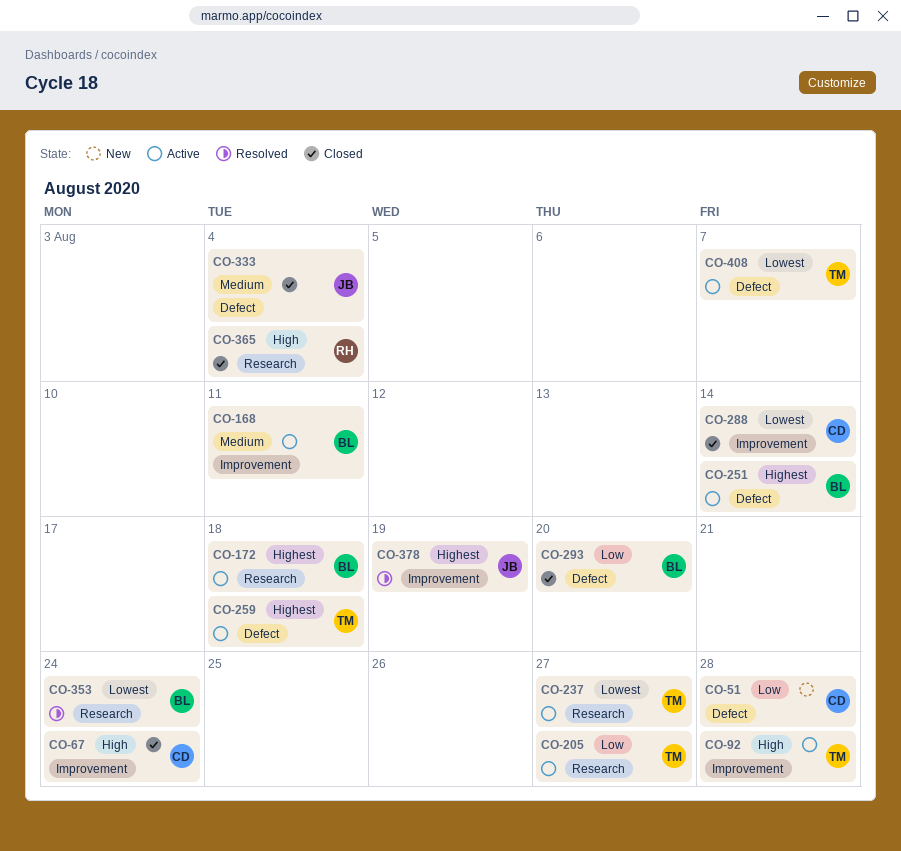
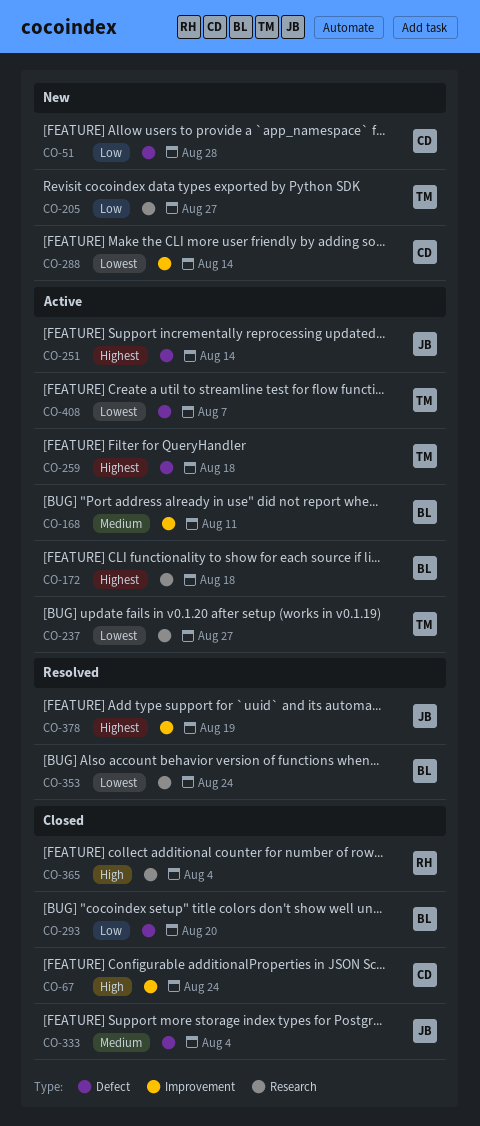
CO-92: present -> none
CO-205, status: Active -> New
CO-251, owner: BL -> JB
CO-288, status: Closed -> New

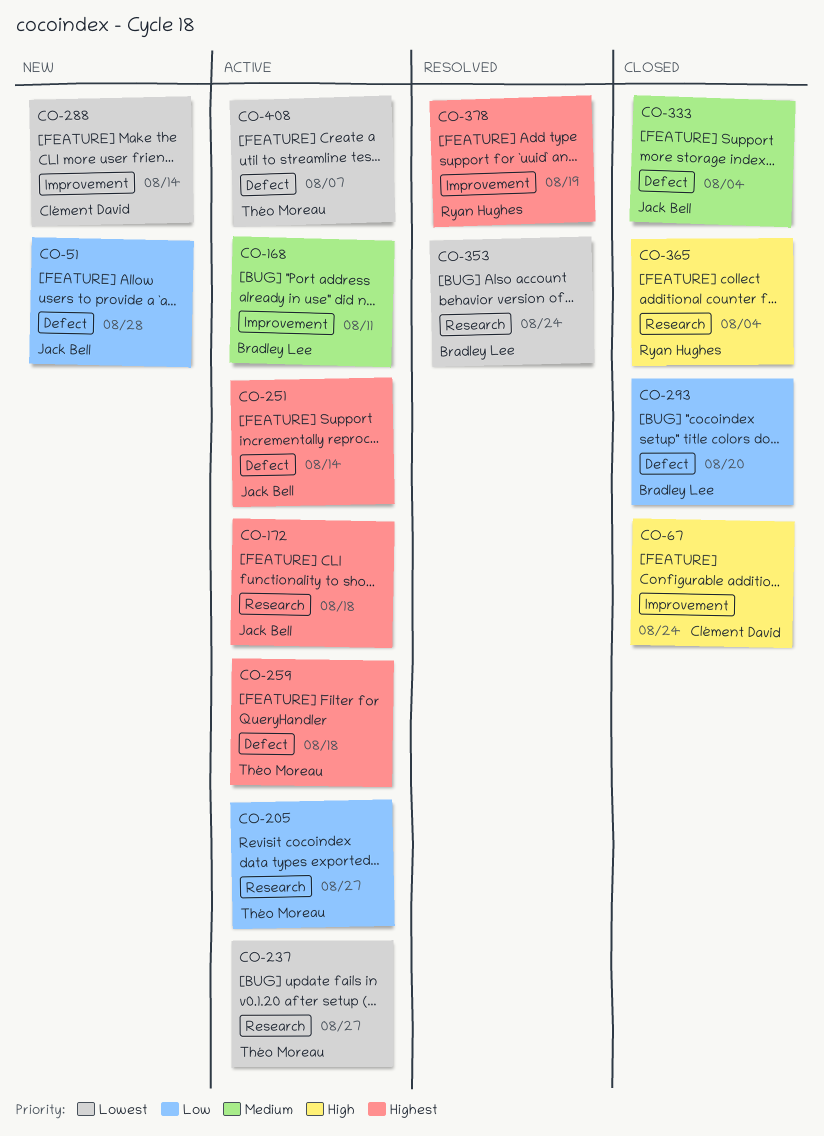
CO-51, owner: Clément David -> Jack Bell
CO-172, owner: Bradley Lee -> Jack Bell
CO-205, status: New -> Active
CO-378, owner: Jack Bell -> Ryan Hughes

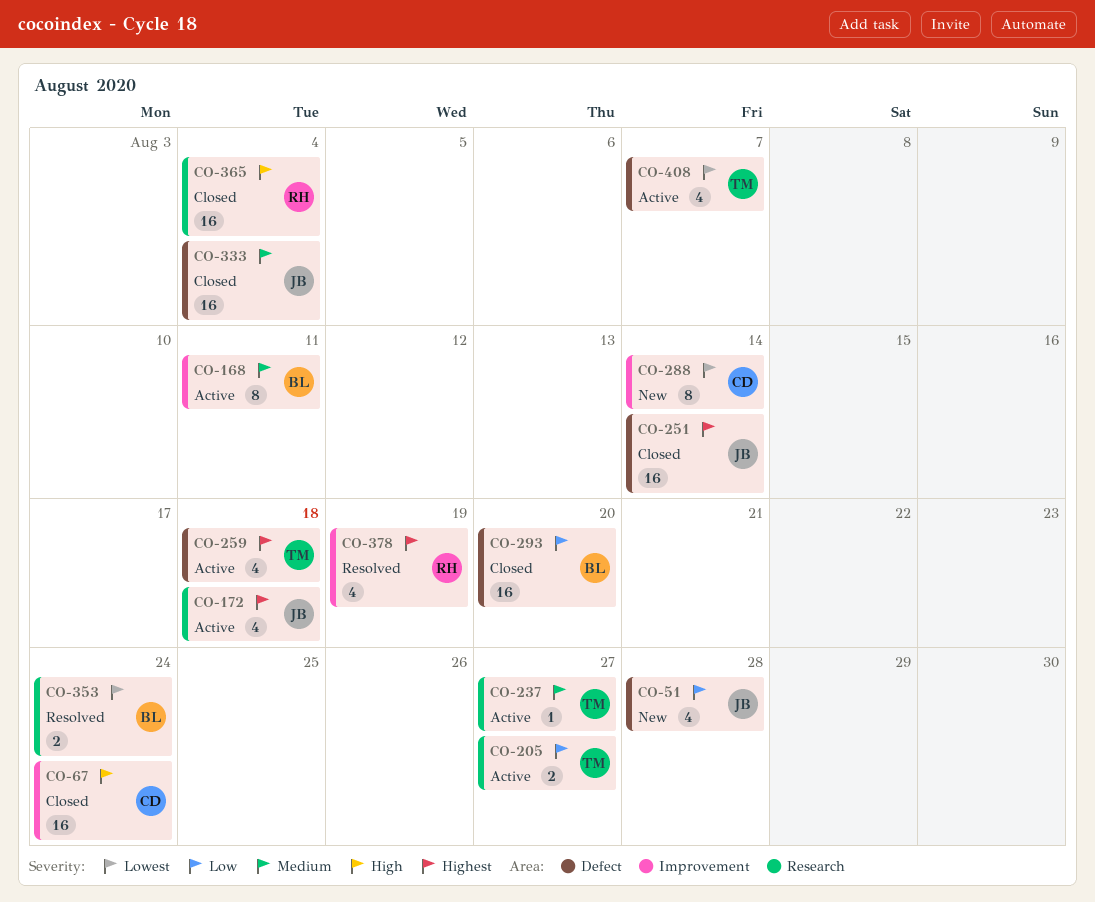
CO-237, priority: Lowest -> Medium
CO-251, status: Active -> Closed

